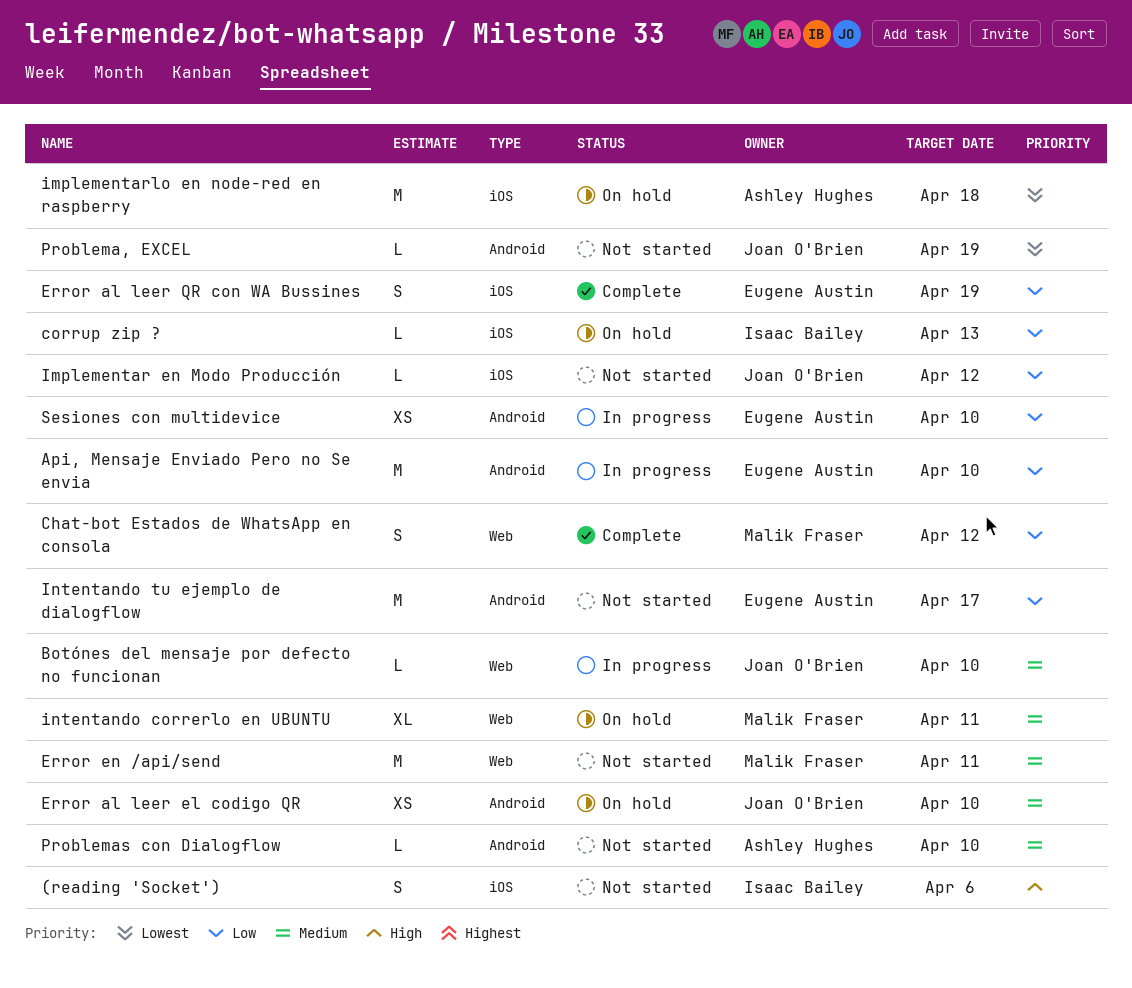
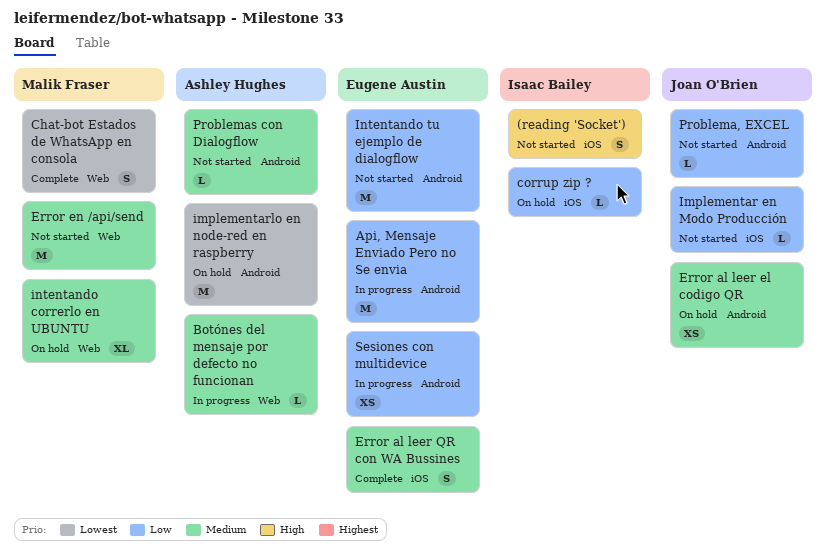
Botónes del mensaje por defecto no funcionan, owner: Joan O'Brien -> Ashley Hughes
Chat-bot Estados de WhatsApp en consola, priority: Low -> Lowest
Error al leer QR con WA Bussines, priority: Low -> Medium
implementarlo en node-red en raspberry, label: iOS -> Android
Problema, EXCEL, priority: Lowest -> Low

